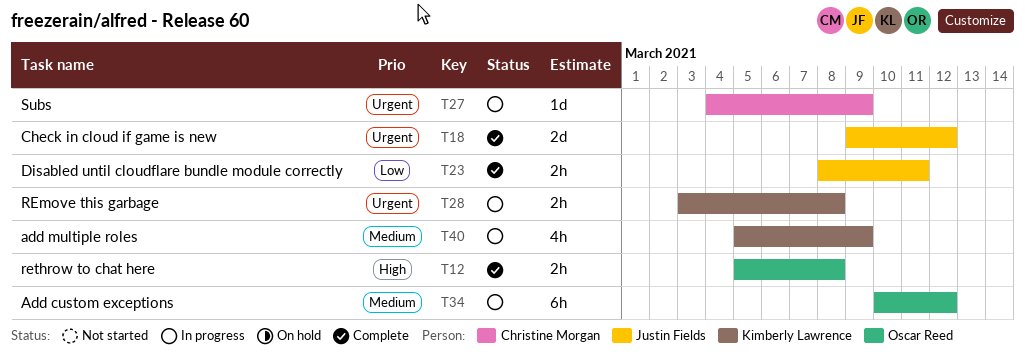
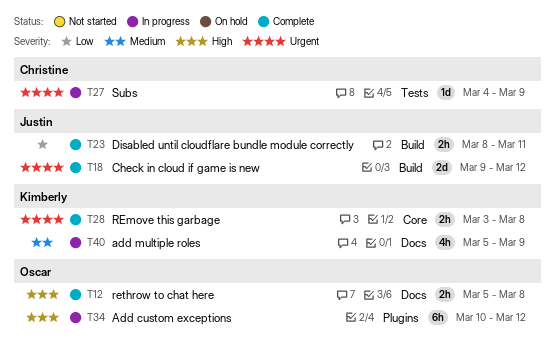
T28, status: In progress -> Complete
T34, priority: Medium -> High

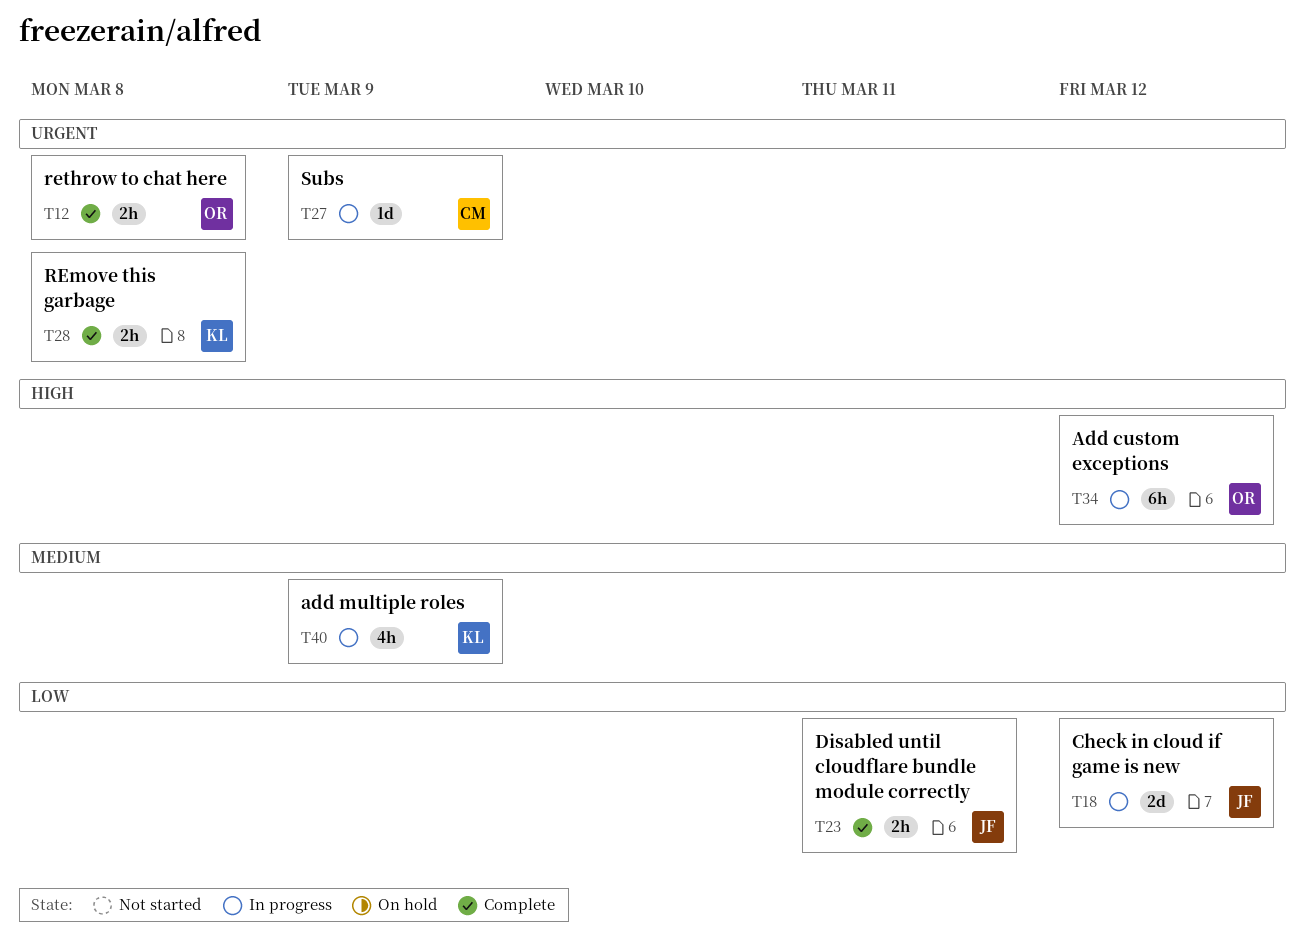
T12, priority: High -> Urgent
T18, status: Complete -> In progress
T18, priority: Urgent -> Low

